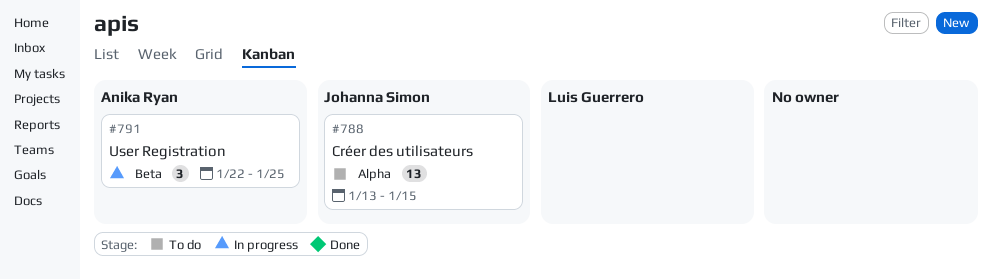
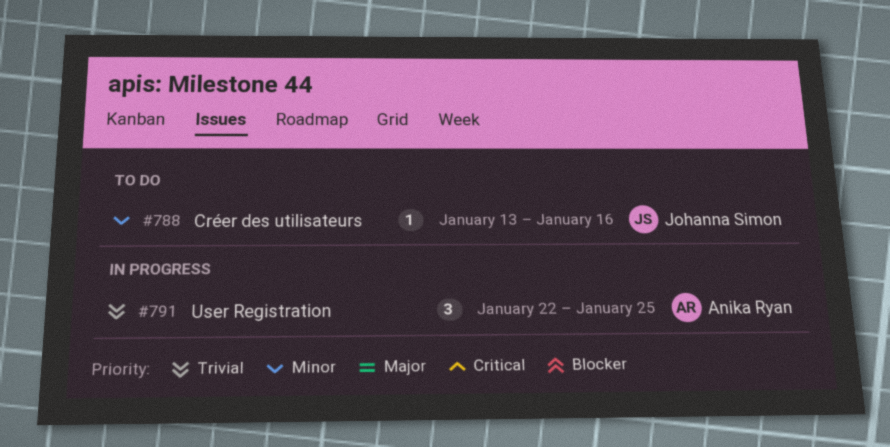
#788, estimate: 13 -> 1
#788, due: Jan 15 -> Jan 16

